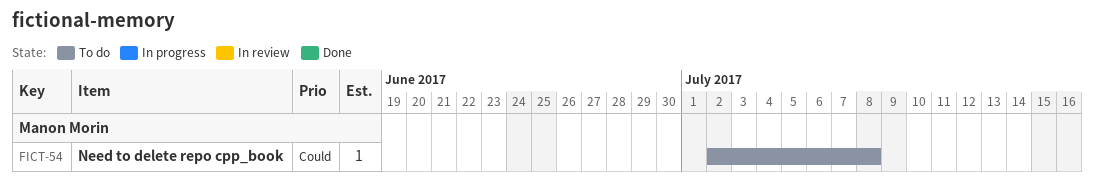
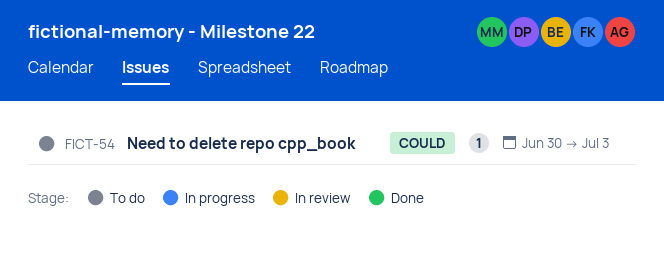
FICT-54, start: Jul 2 -> Jun 30
FICT-54, due: Jul 8 -> Jul 3

